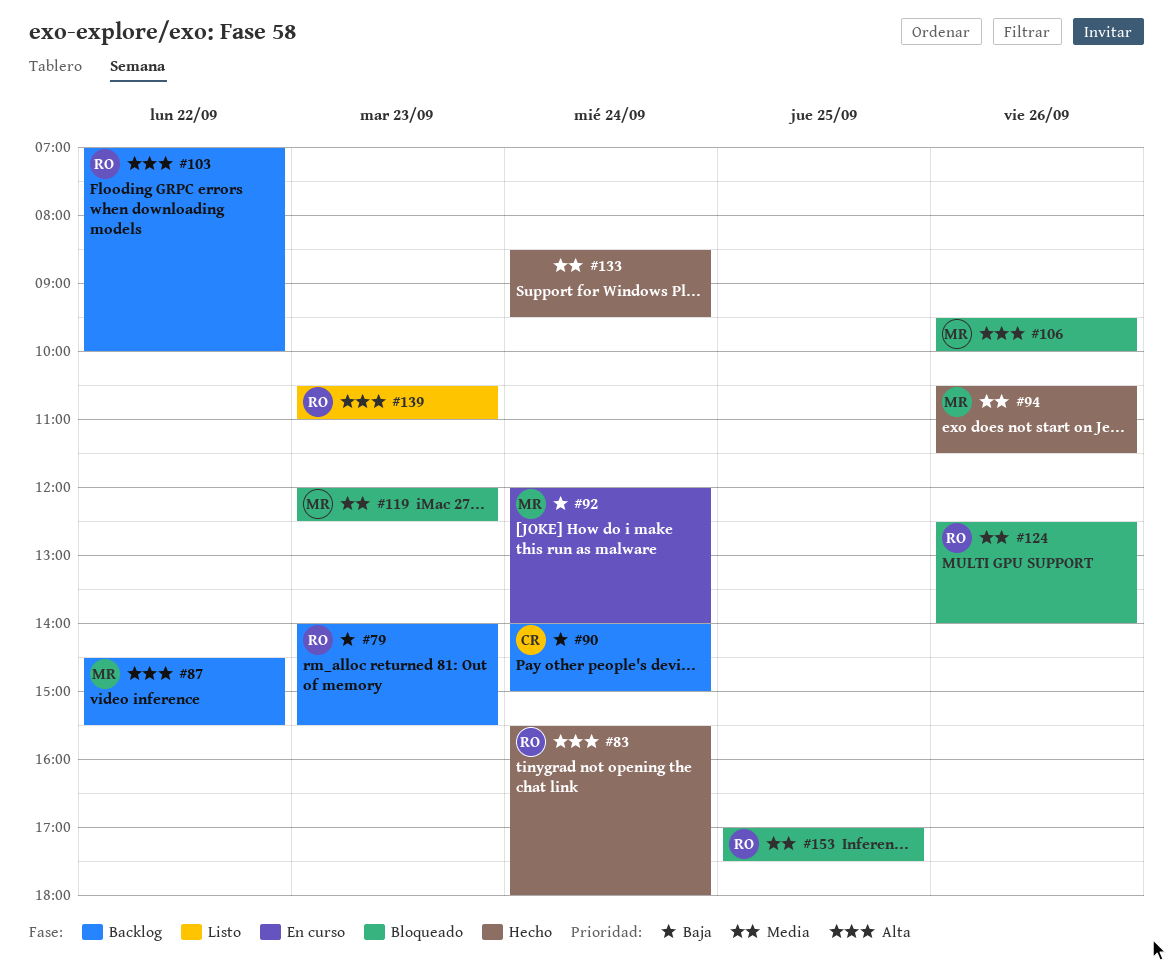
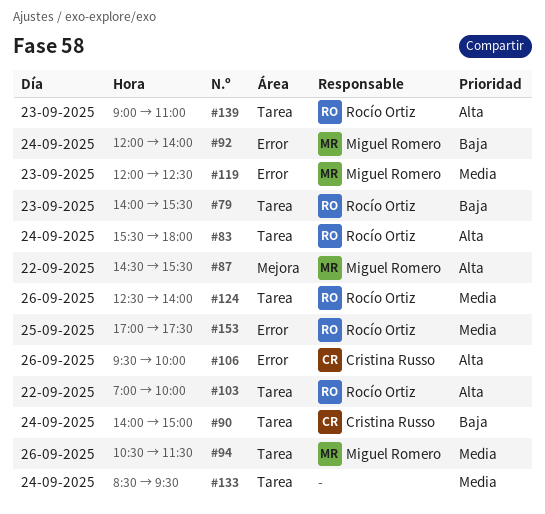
#106, owner: Miguel Romero -> Cristina Russo
#139, begins: 10:30 -> 09:00

